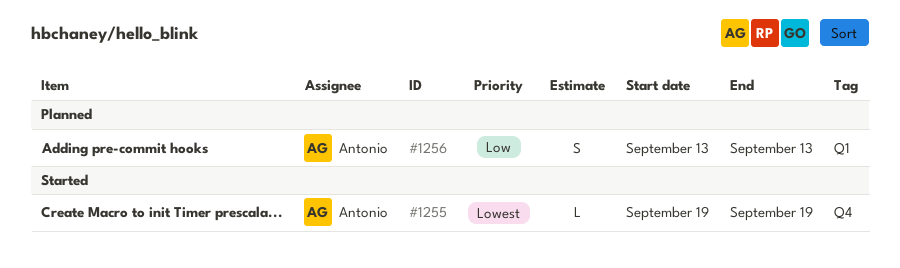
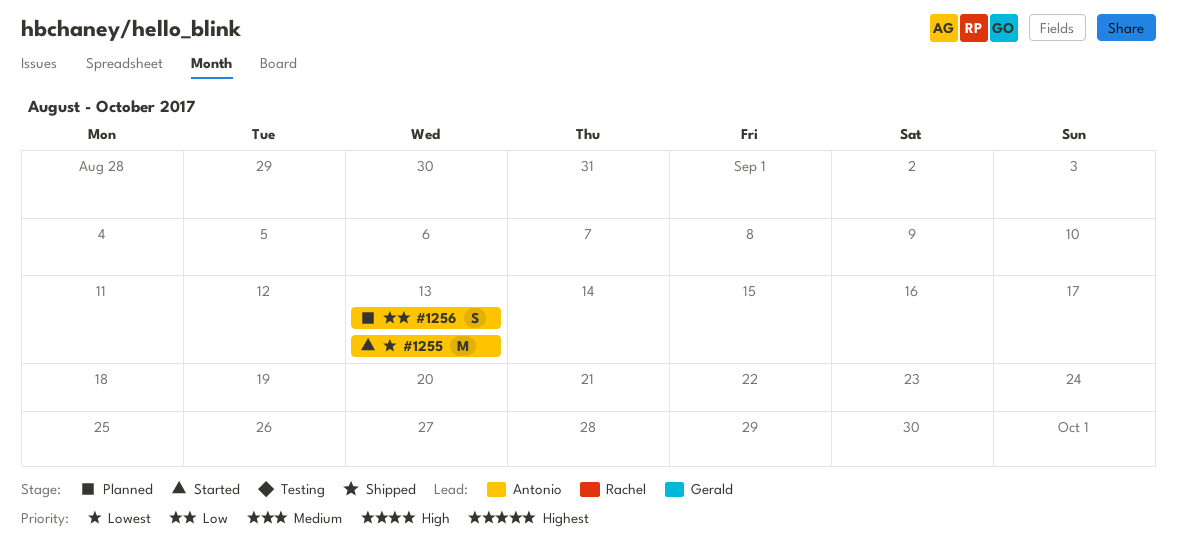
#1255, estimate: L -> M
#1255, start: Sep 19 -> Sep 13
#1255, due: Sep 19 -> Sep 13

